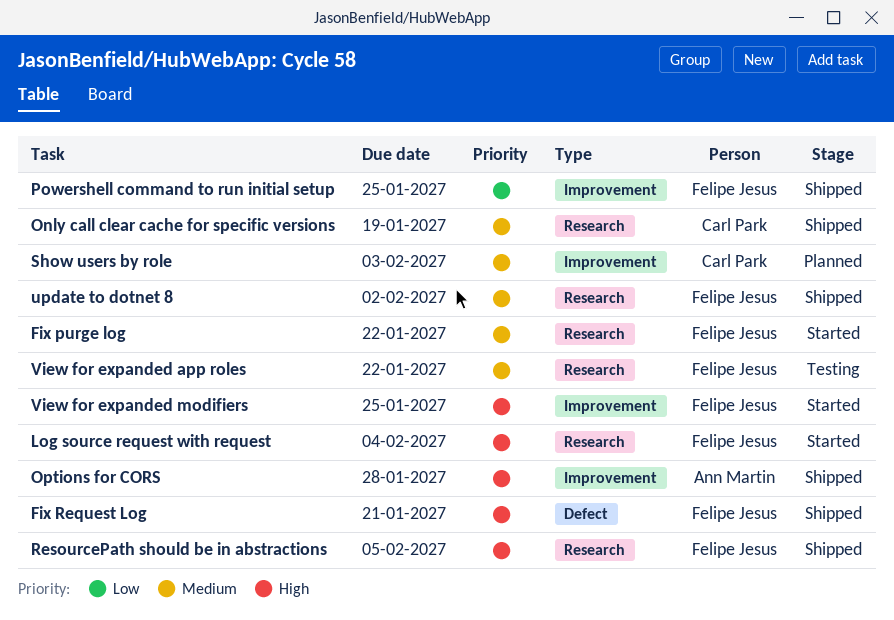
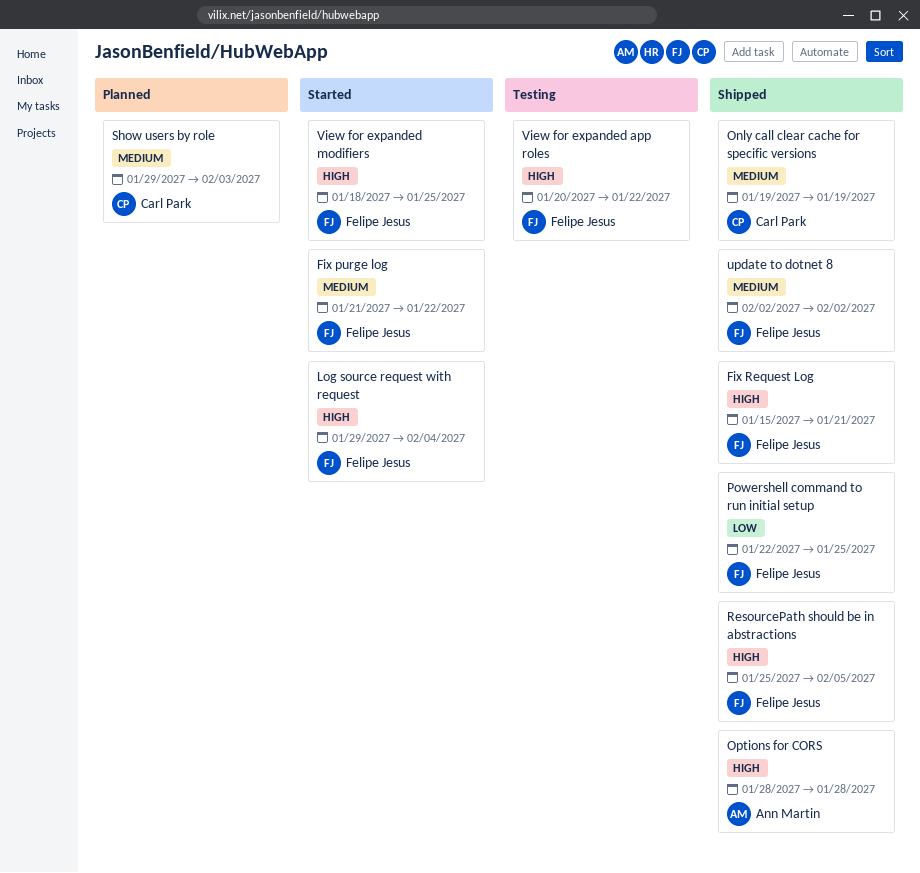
View for expanded app roles, priority: Medium -> High

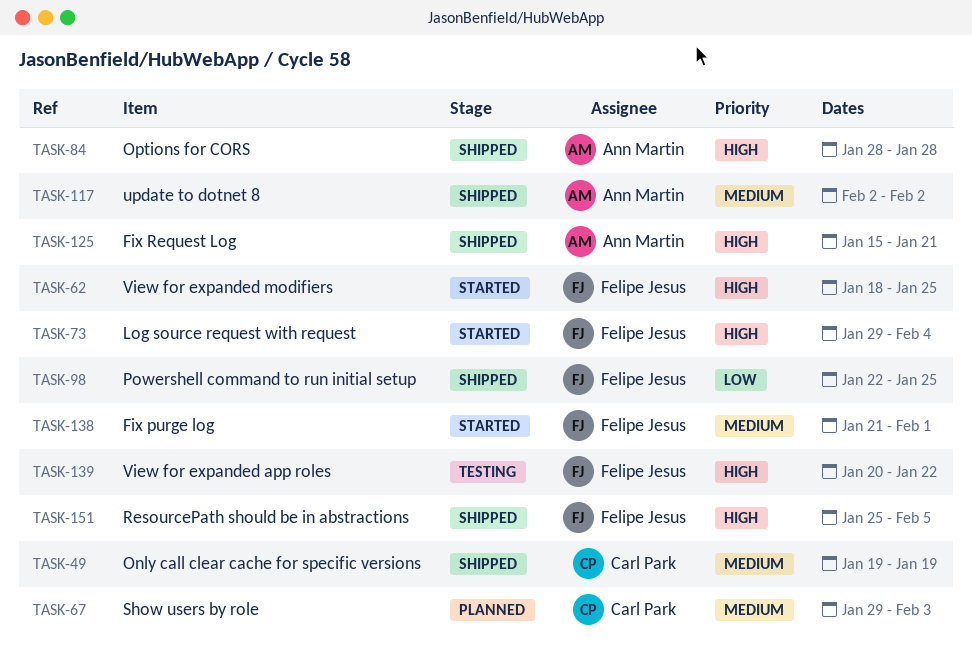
Fix purge log, due: Jan 22 -> Feb 1
Fix Request Log, owner: Felipe Jesus -> Ann Martin
update to dotnet 8, owner: Felipe Jesus -> Ann Martin

